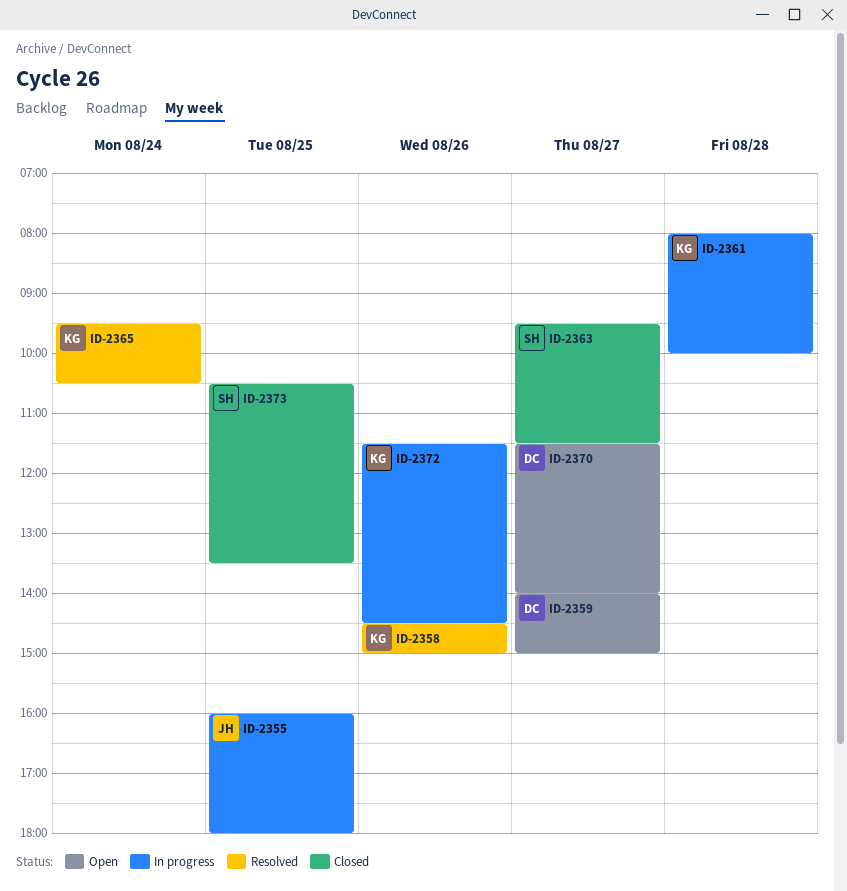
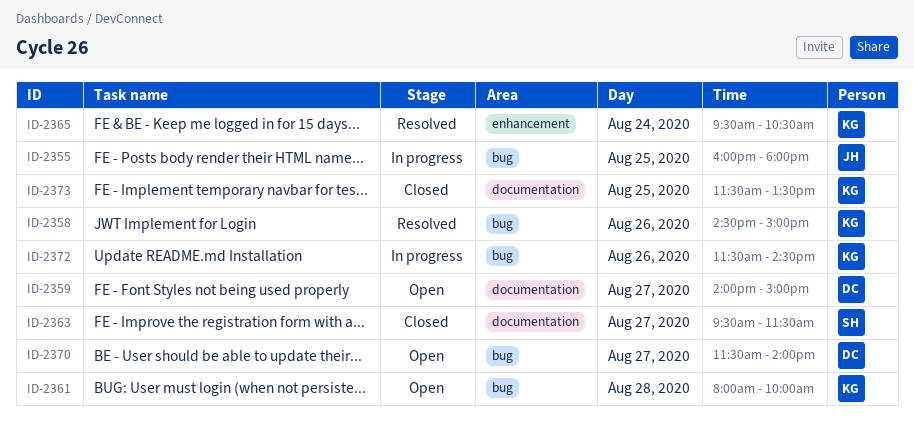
ID-2361, status: In progress -> Open
ID-2373, owner: SH -> KG
ID-2373, begins: 10:30 -> 11:30

